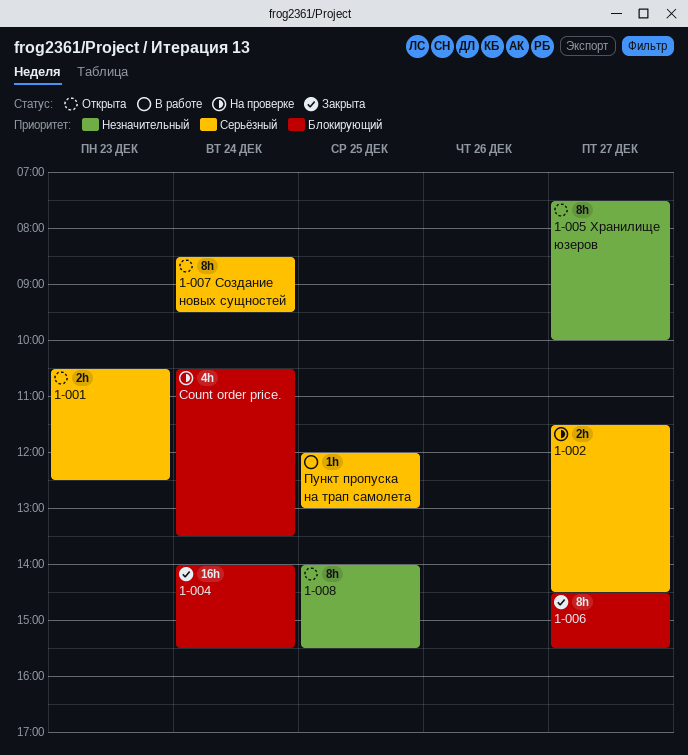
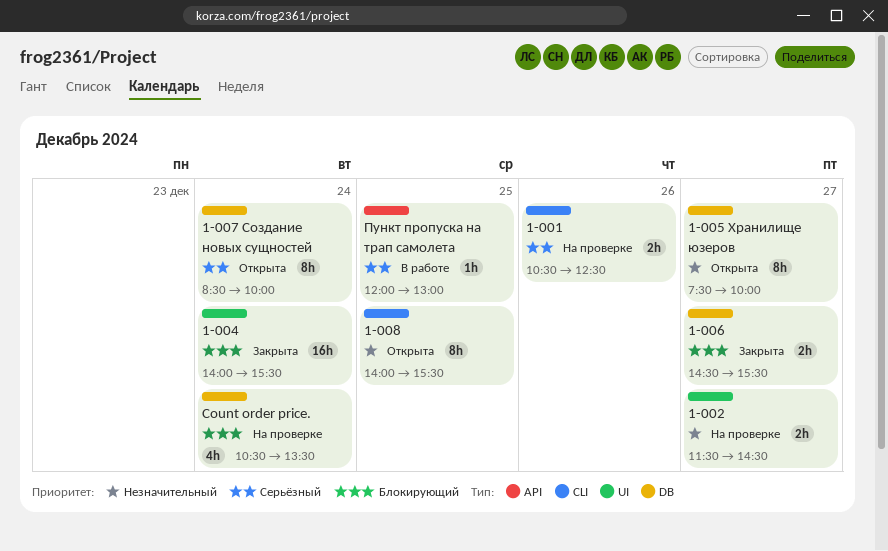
1-001, status: Открыта -> На проверке
1-001, day: Dec 23 -> Dec 26
1-002, priority: Серьёзный -> Незначительный
1-006, estimate: 8h -> 2h
1-007 Создание новых сущностей, ends: 09:30 -> 10:00

